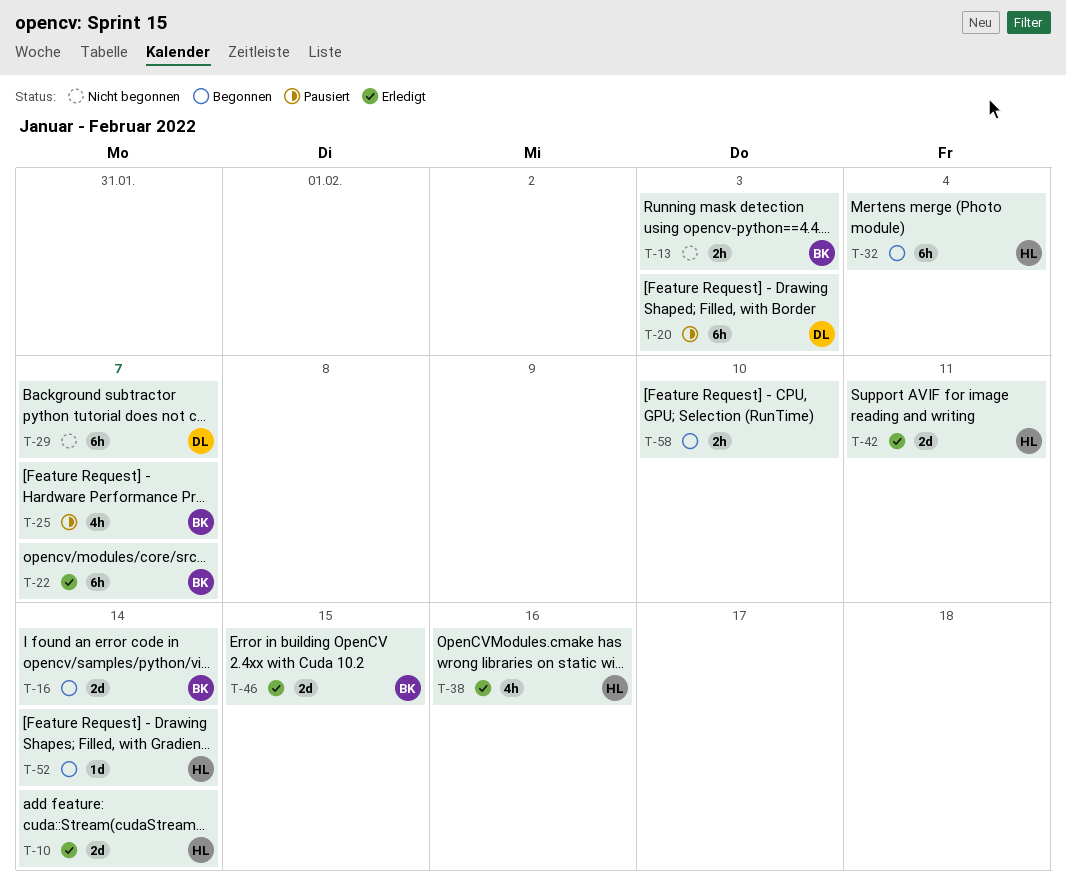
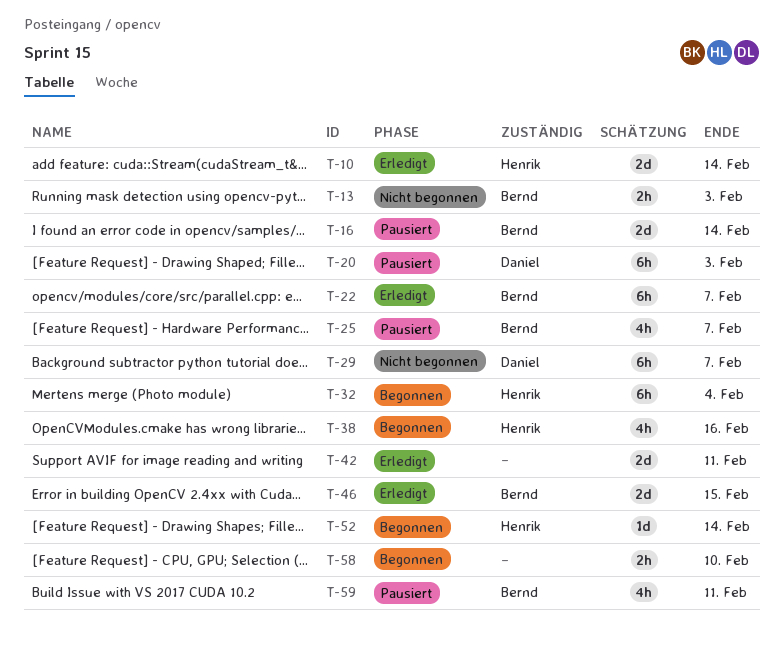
T-16, status: Begonnen -> Pausiert
T-38, status: Erledigt -> Begonnen
T-42, owner: Henrik -> none
T-59: none -> present

